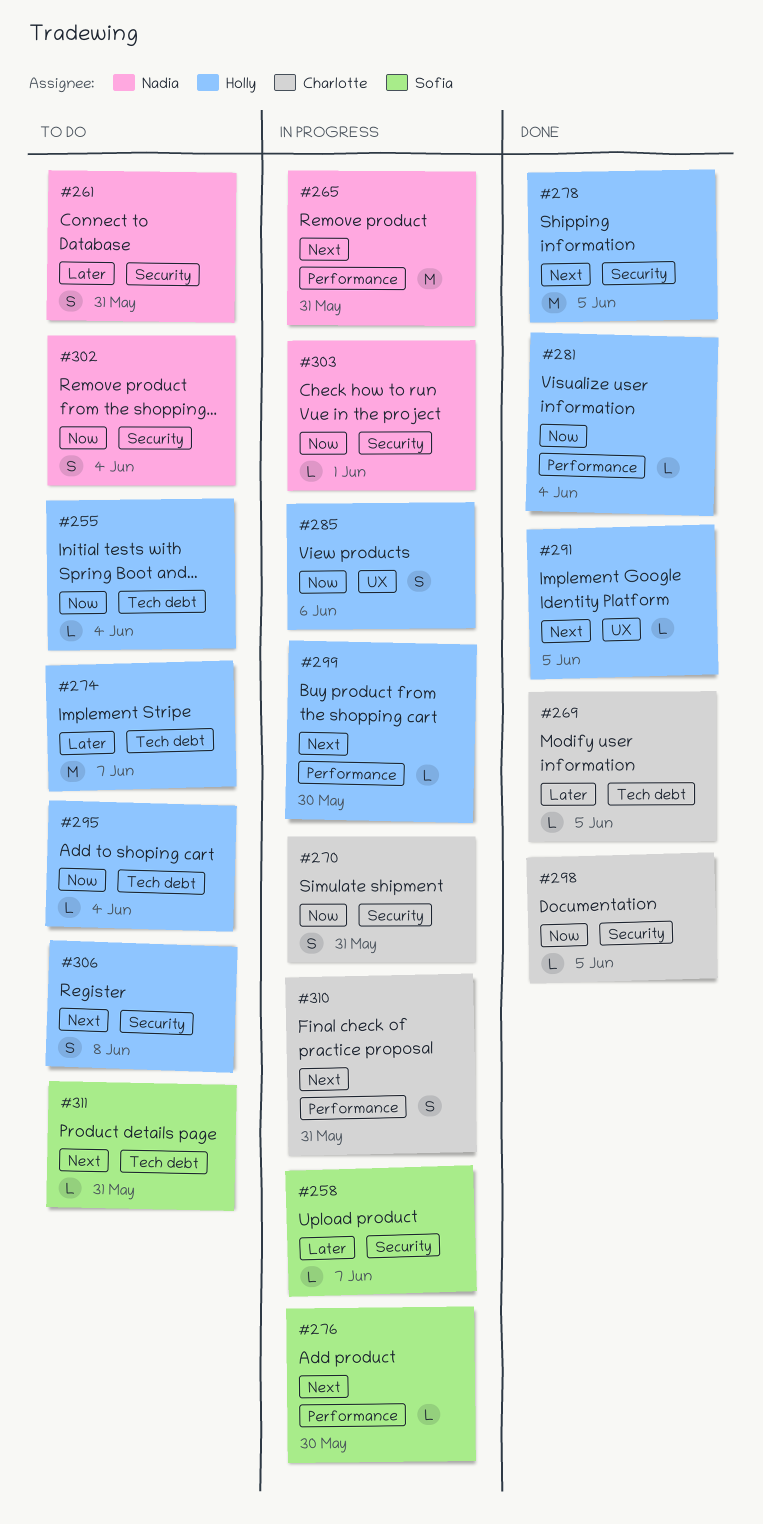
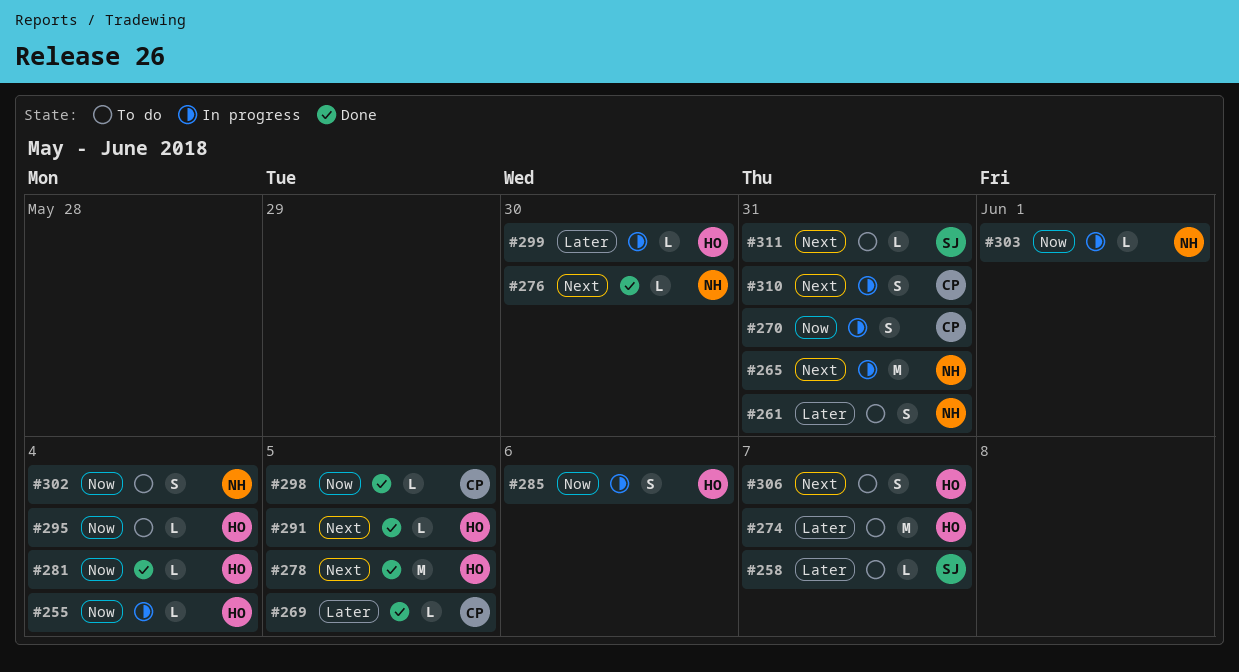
#255, status: To do -> In progress
#258, status: In progress -> To do
#276, status: In progress -> Done
#276, owner: Sofia -> Nadia
#299, priority: Next -> Later
#306, due: Jun 8 -> Jun 7

